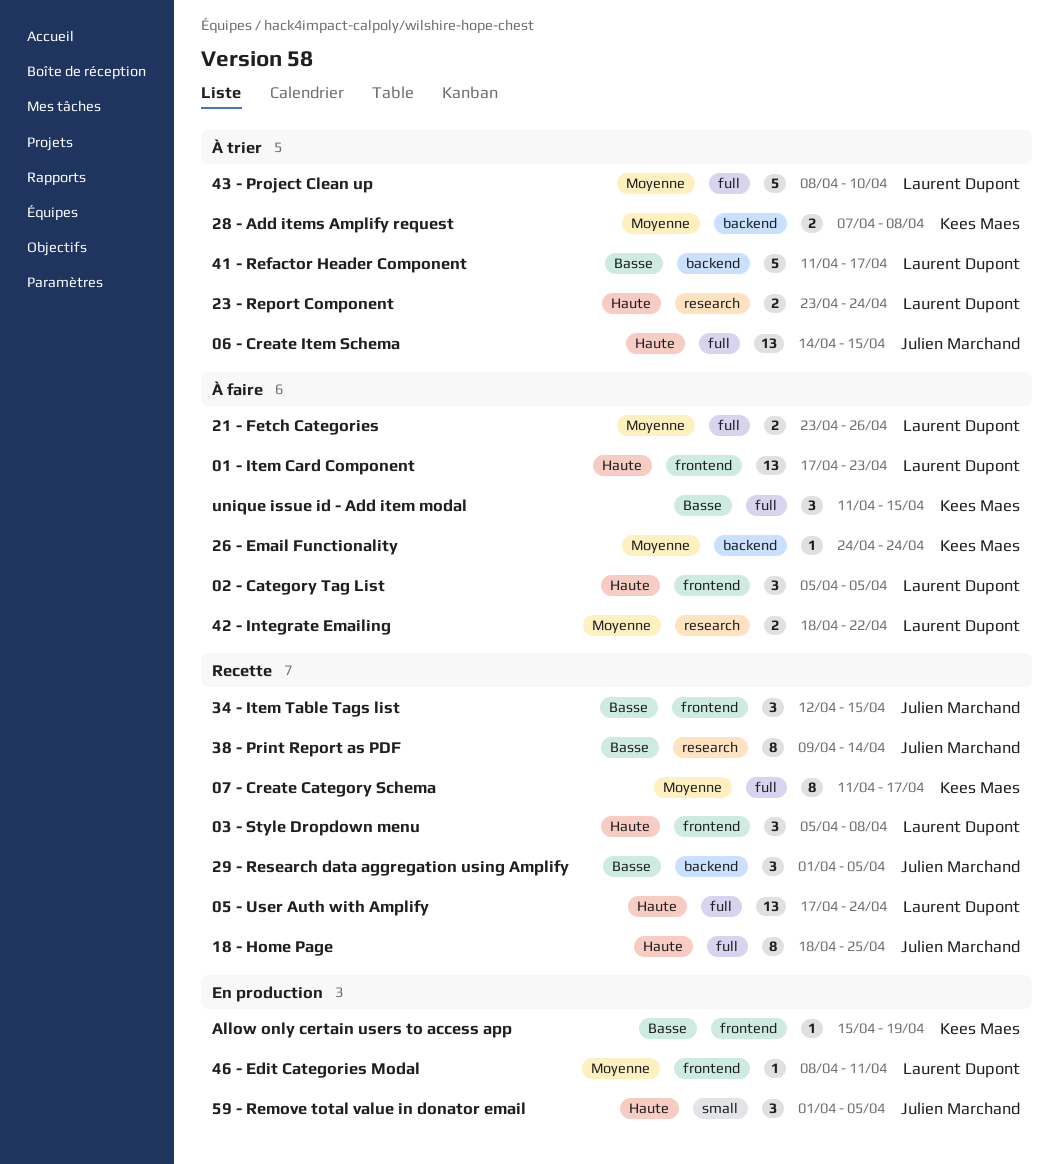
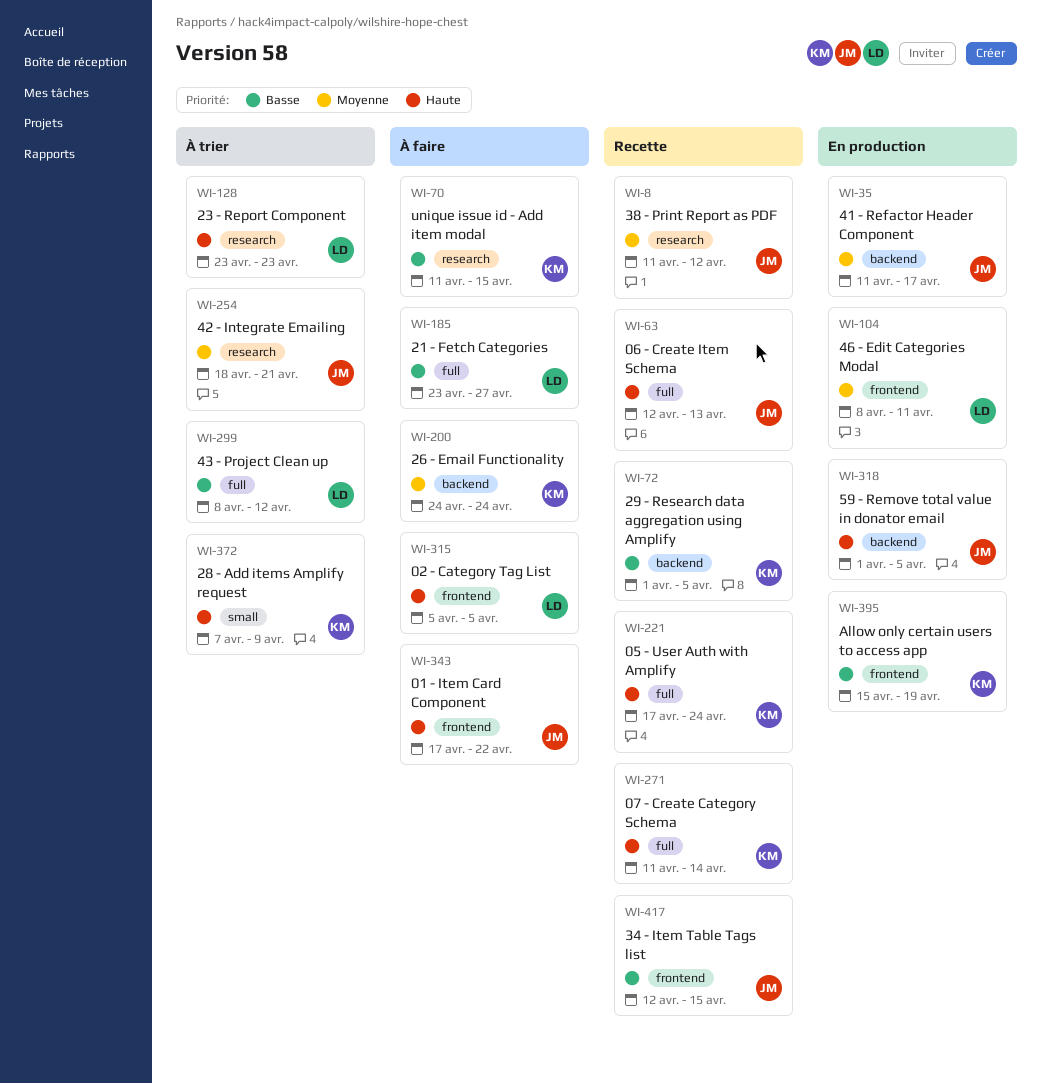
01 - Item Card Component, owner: Laurent Dupont -> Julien Marchand
01 - Item Card Component, due: Apr 23 -> Apr 22
03 - Style Dropdown menu: present -> none
05 - User Auth with Amplify, owner: Laurent Dupont -> Kees Maes
06 - Create Item Schema, status: À trier -> Recette
06 - Create Item Schema, start: Apr 14 -> Apr 12
06 - Create Item Schema, due: Apr 15 -> Apr 13
07 - Create Category Schema, priority: Moyenne -> Haute
07 - Create Category Schema, due: Apr 17 -> Apr 14
18 - Home Page: present -> none
21 - Fetch Categories, priority: Moyenne -> Basse
21 - Fetch Categories, due: Apr 26 -> Apr 27
23 - Report Component, due: Apr 24 -> Apr 23
28 - Add items Amplify request, priority: Moyenne -> Haute
28 - Add items Amplify request, label: backend -> small
28 - Add items Amplify request, due: Apr 8 -> Apr 9
29 - Research data aggregation using Amplify, owner: Julien Marchand -> Kees Maes
38 - Print Report as PDF, priority: Basse -> Moyenne
38 - Print Report as PDF, start: Apr 9 -> Apr 11
38 - Print Report as PDF, due: Apr 14 -> Apr 12
41 - Refactor Header Component, status: À trier -> En production
41 - Refactor Header Component, owner: Laurent Dupont -> Julien Marchand
41 - Refactor Header Component, priority: Basse -> Moyenne
42 - Integrate Emailing, status: À faire -> À trier
42 - Integrate Emailing, owner: Laurent Dupont -> Julien Marchand
42 - Integrate Emailing, due: Apr 22 -> Apr 21
43 - Project Clean up, priority: Moyenne -> Basse
43 - Project Clean up, due: Apr 10 -> Apr 12
59 - Remove total value in donator email, label: small -> backend
unique issue id - Add item modal, label: full -> research

